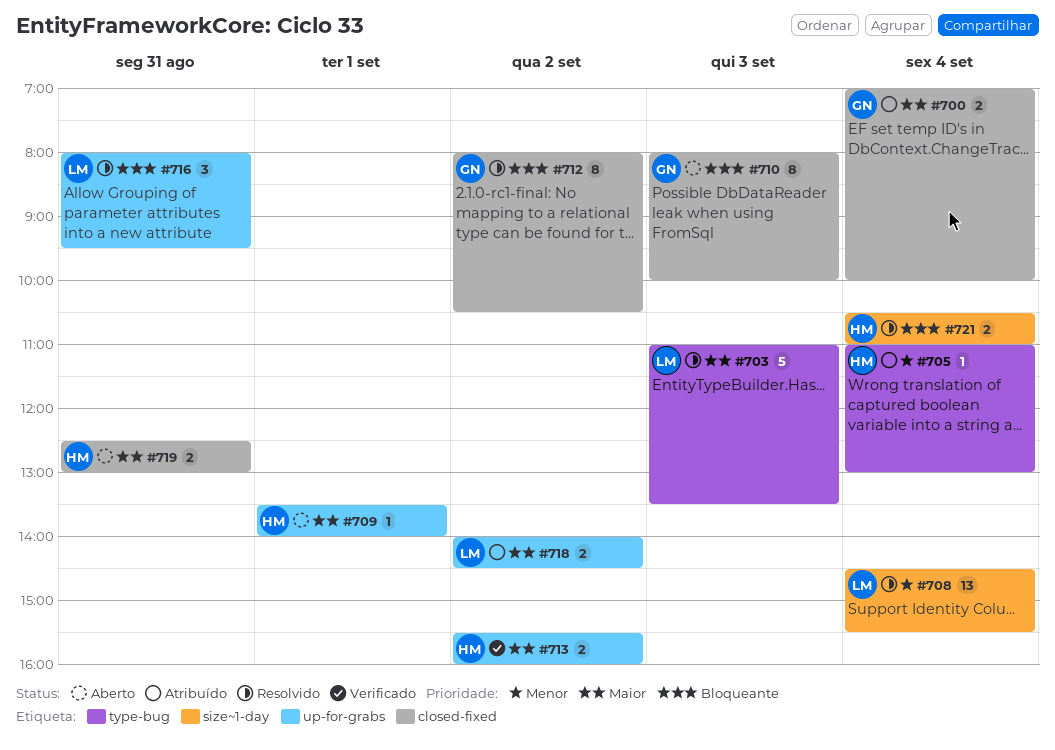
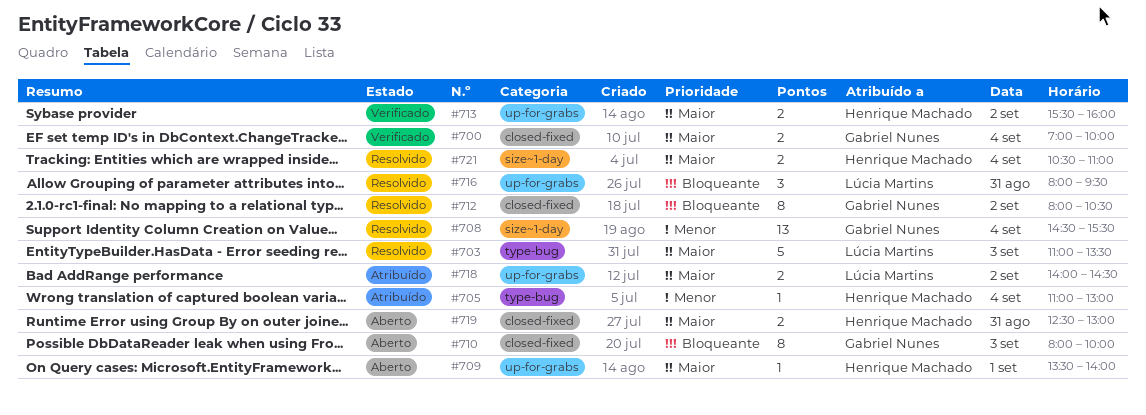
#700, status: Atribuído -> Verificado
#708, owner: Lúcia Martins -> Gabriel Nunes
#721, priority: Bloqueante -> Maior

